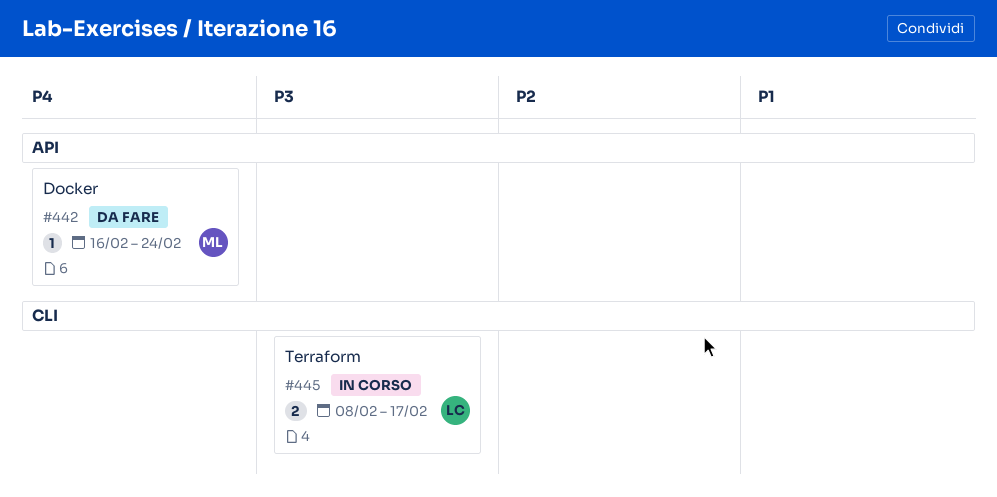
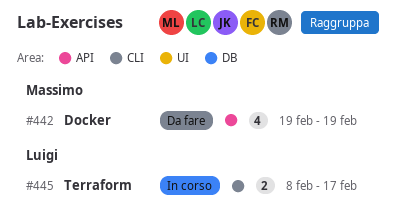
#442, estimate: 1 -> 4
#442, start: Feb 16 -> Feb 19
#442, due: Feb 24 -> Feb 19

